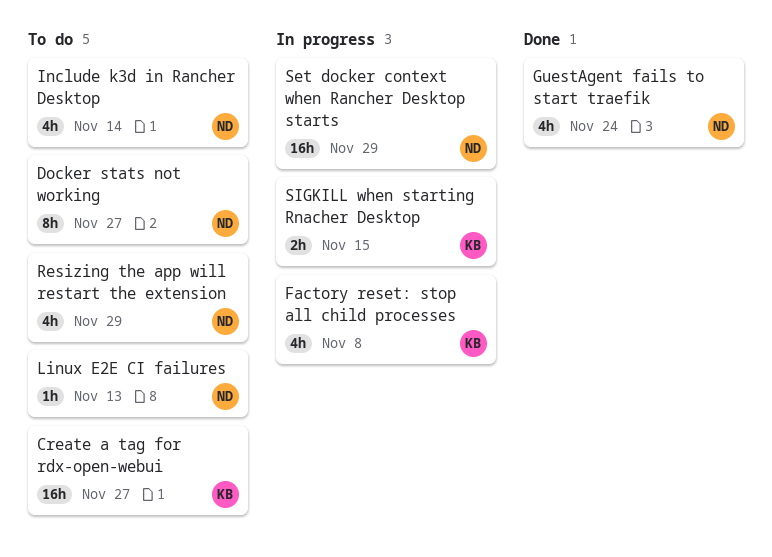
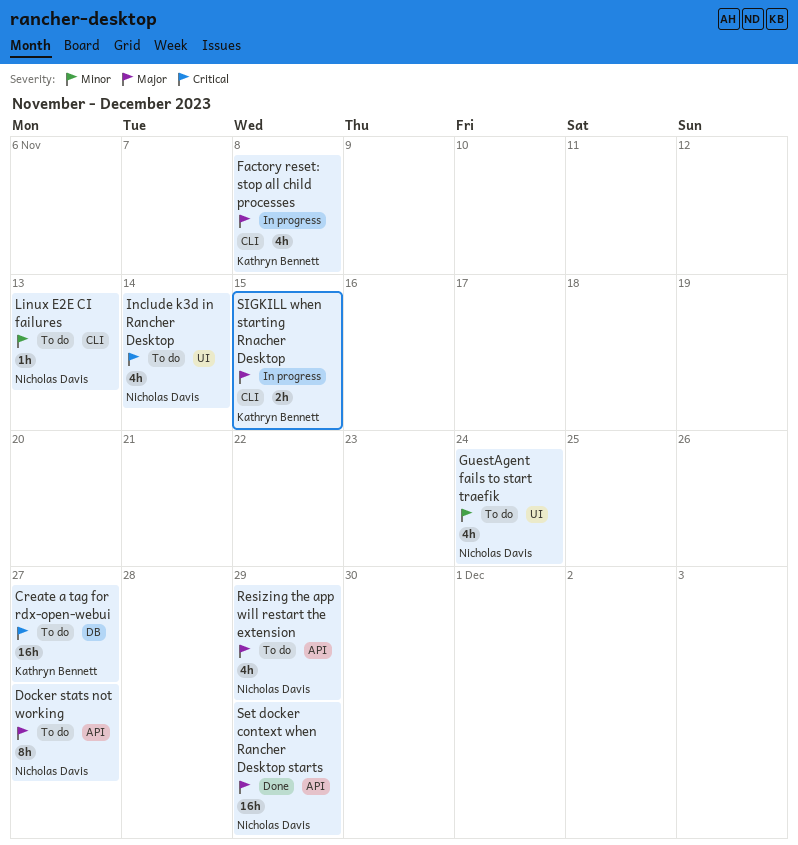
GuestAgent fails to start traefik, status: Done -> To do
Set docker context when Rancher Desktop starts, status: In progress -> Done

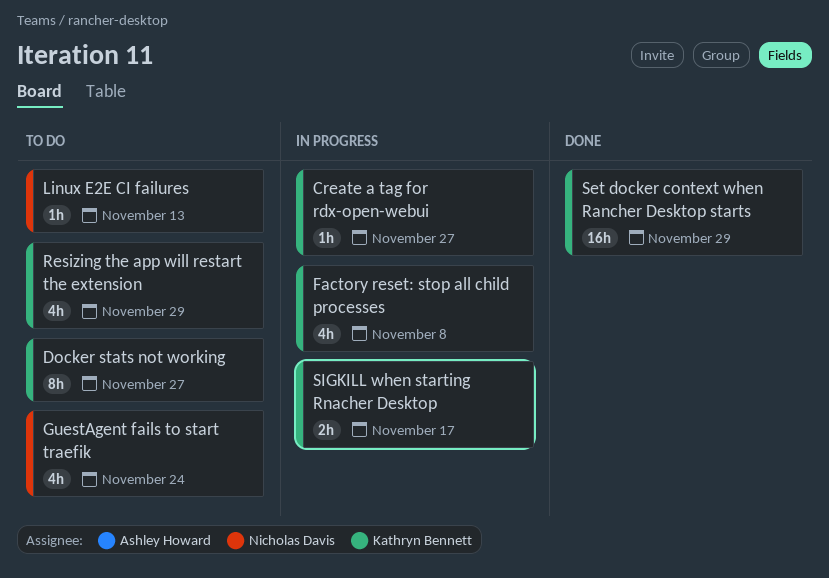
Create a tag for rdx-open-webui, status: To do -> In progress
Create a tag for rdx-open-webui, estimate: 16h -> 1h
Docker stats not working, owner: Nicholas Davis -> Kathryn Bennett
Include k3d in Rancher Desktop: present -> none
Resizing the app will restart the extension, owner: Nicholas Davis -> Kathryn Bennett
Set docker context when Rancher Desktop starts, owner: Nicholas Davis -> Kathryn Bennett
SIGKILL when starting Rnacher Desktop, due: Nov 15 -> Nov 17

